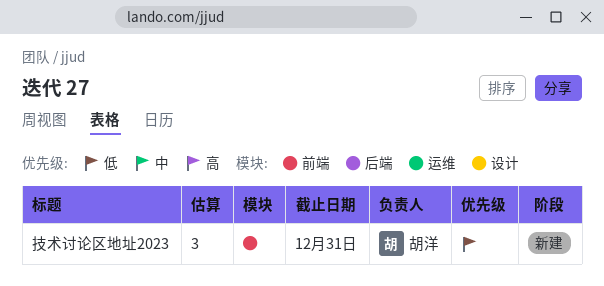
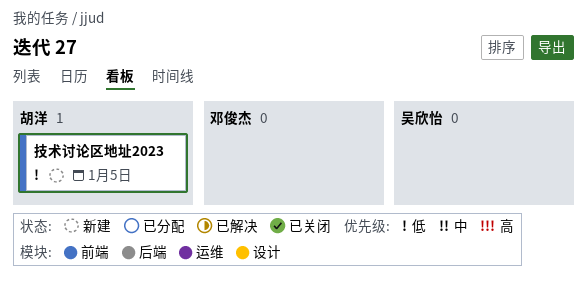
技术讨论区地址2023, due: Dec 31 -> Jan 5

